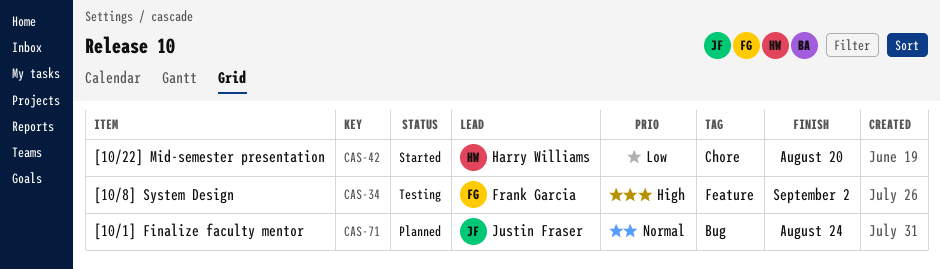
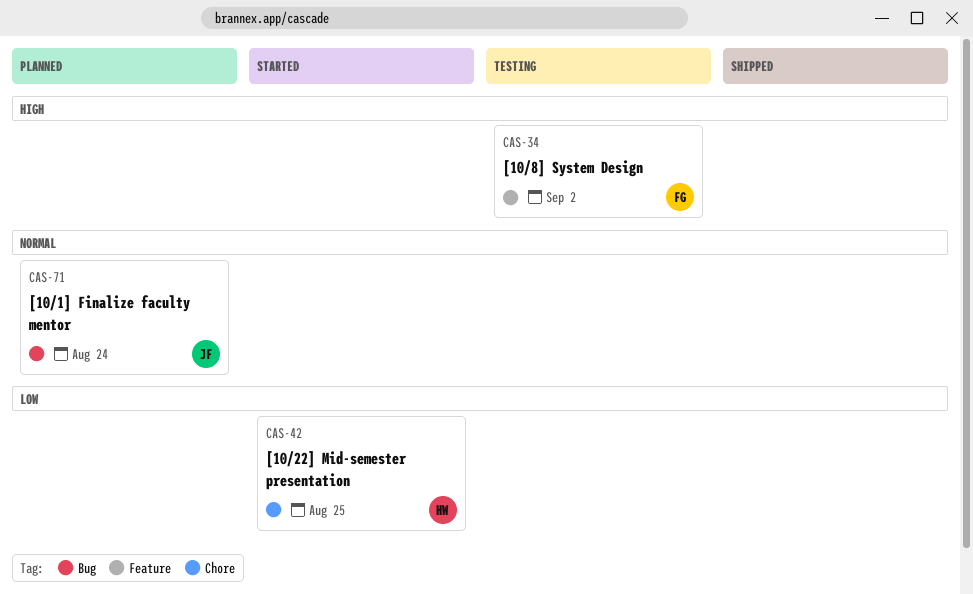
CAS-42, due: Aug 20 -> Aug 25

